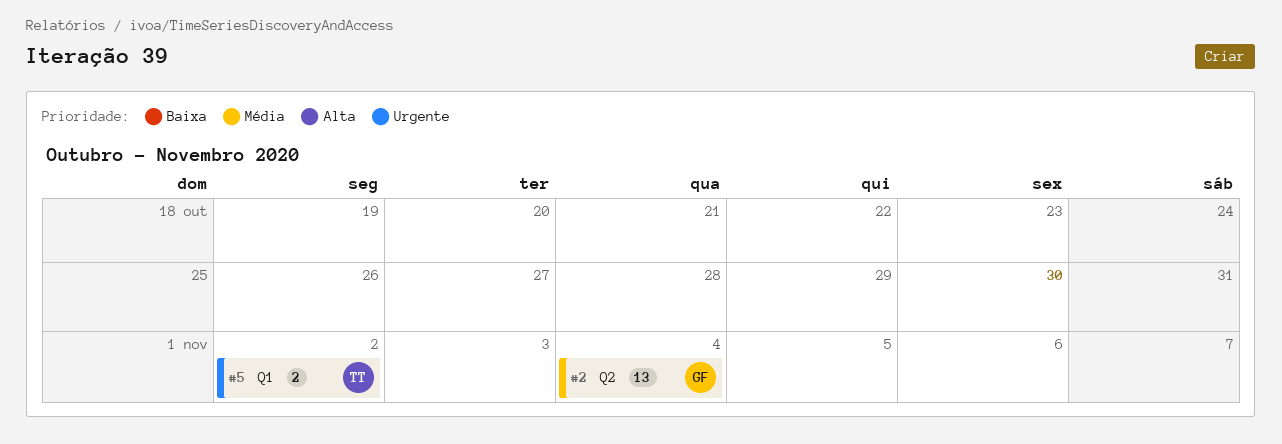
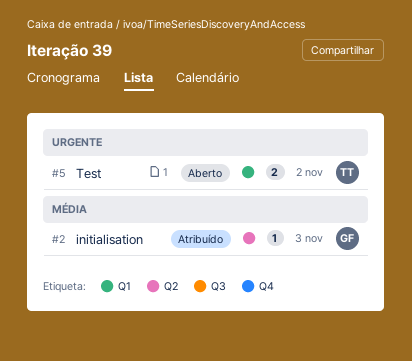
#2, estimate: 13 -> 1
#2, due: Nov 4 -> Nov 3

